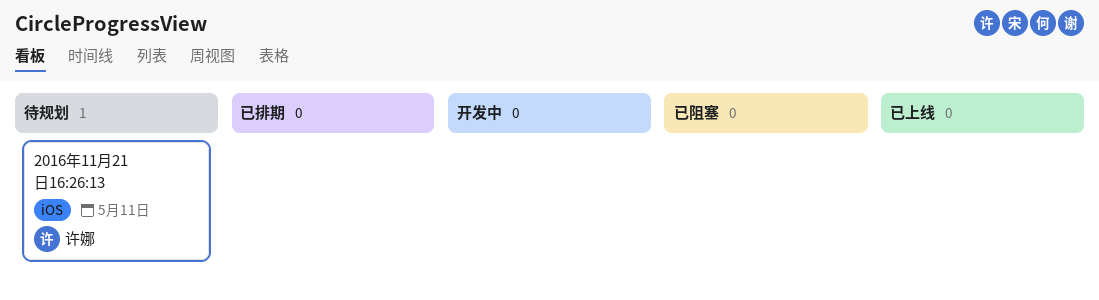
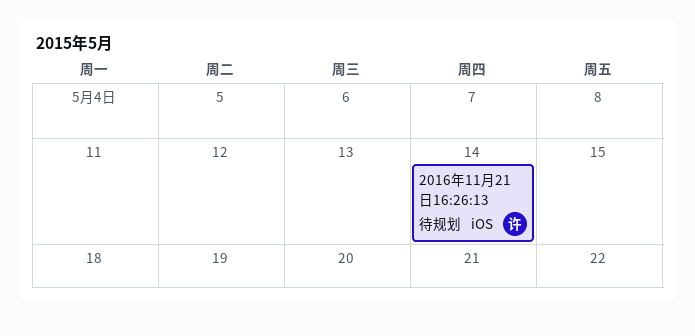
2016年11月21日16:26:13, due: May 11 -> May 14

